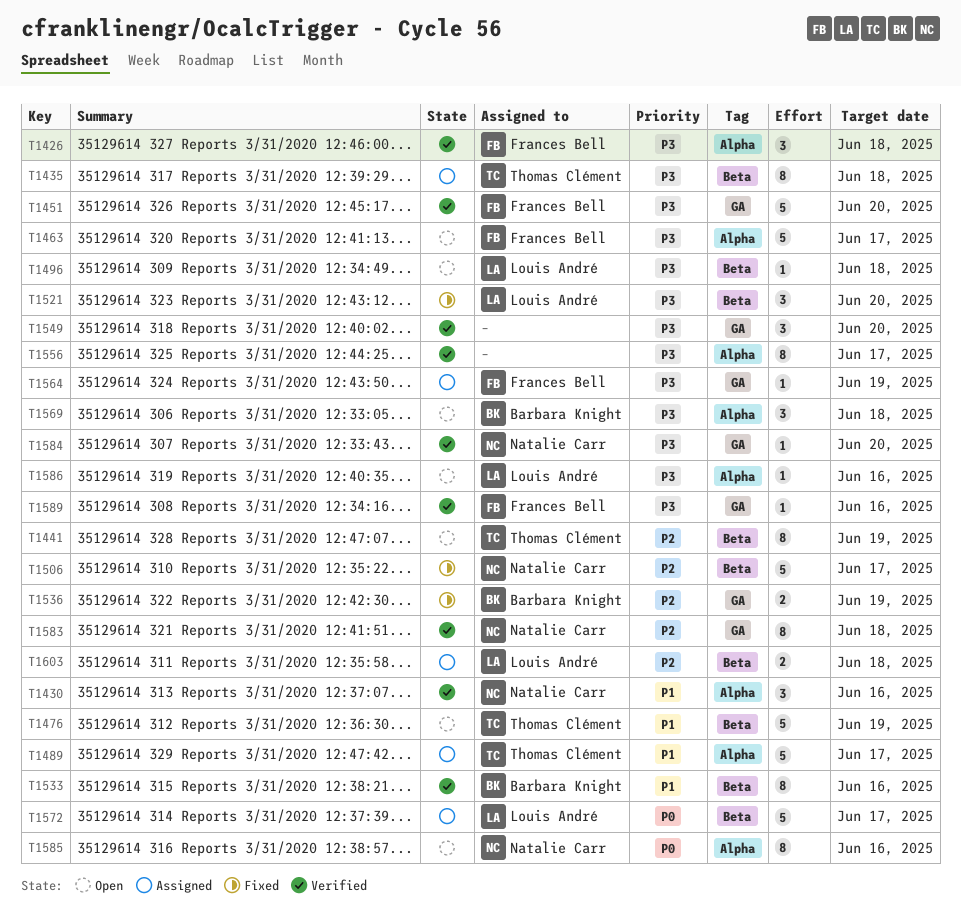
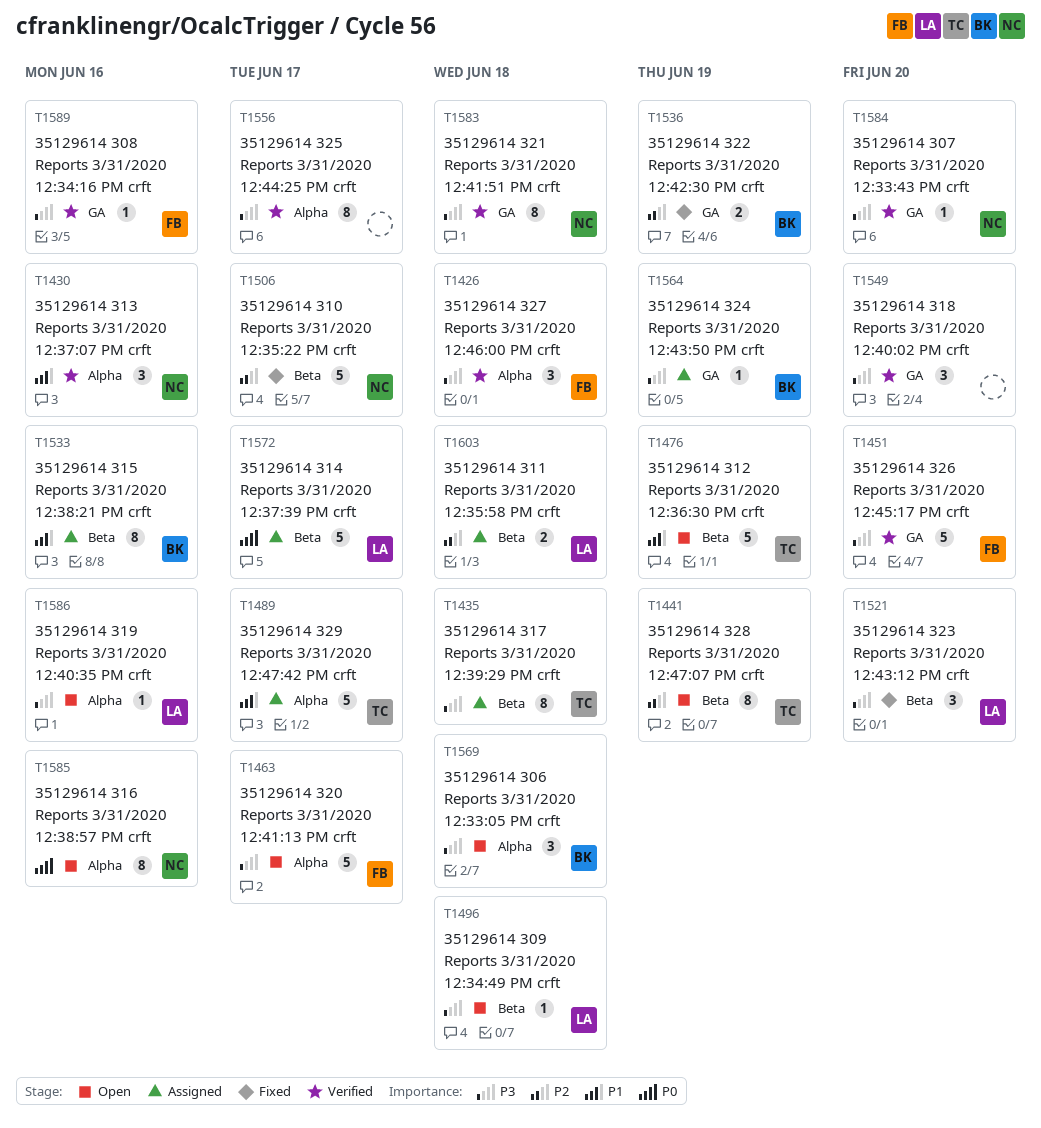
T1533, status: Verified -> Assigned
T1564, owner: Frances Bell -> Barbara Knight
T1583, priority: P2 -> P3

